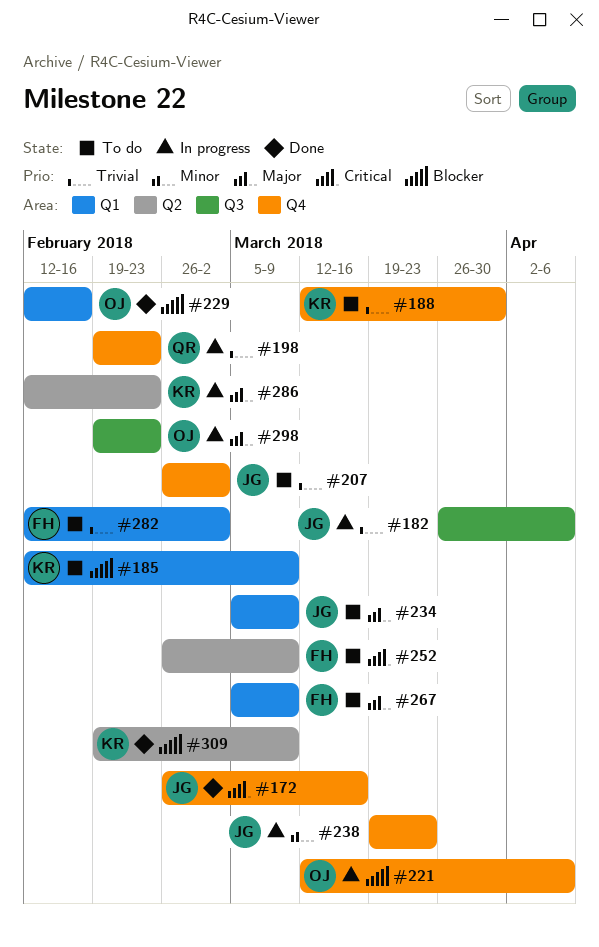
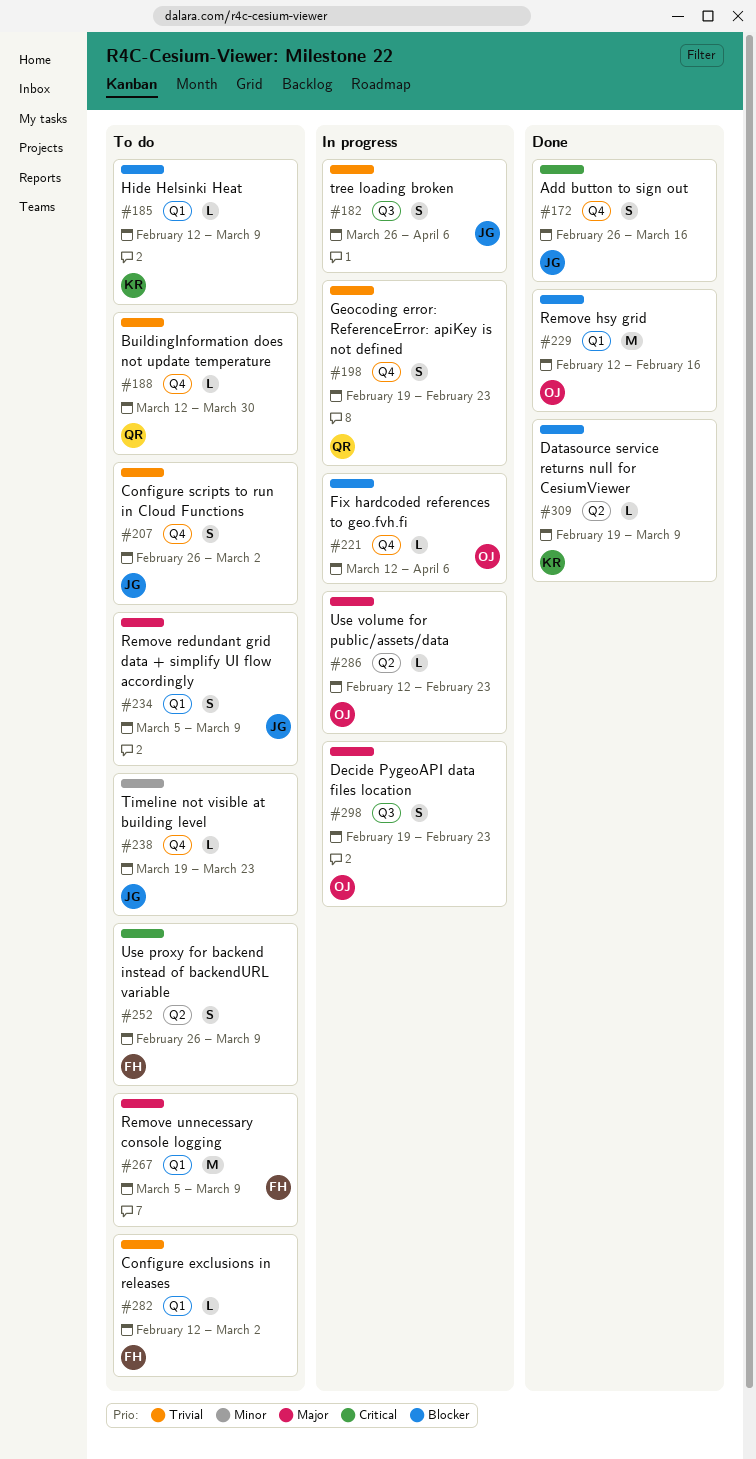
#188, owner: KR -> QR
#238, status: In progress -> To do
#286, owner: KR -> OJ

